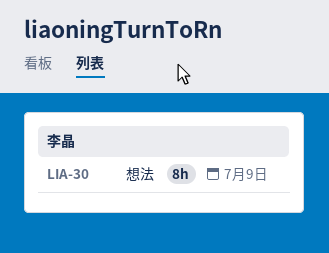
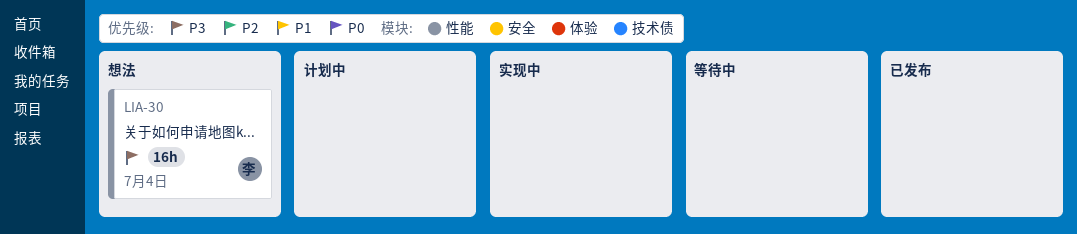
LIA-30, estimate: 8h -> 16h
LIA-30, due: Jul 9 -> Jul 4

